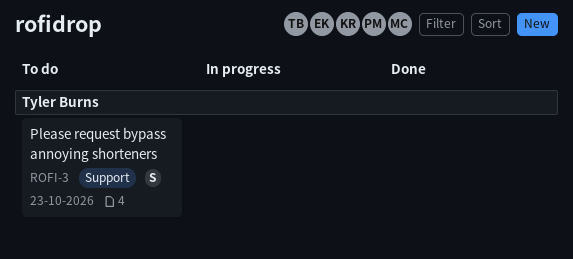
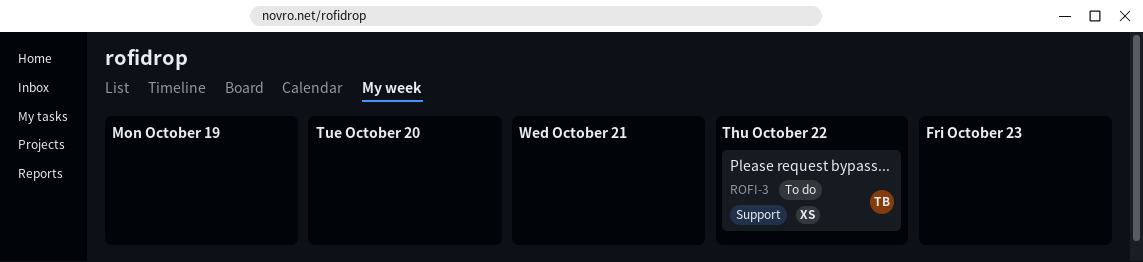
ROFI-3, estimate: S -> XS
ROFI-3, due: Oct 23 -> Oct 22

